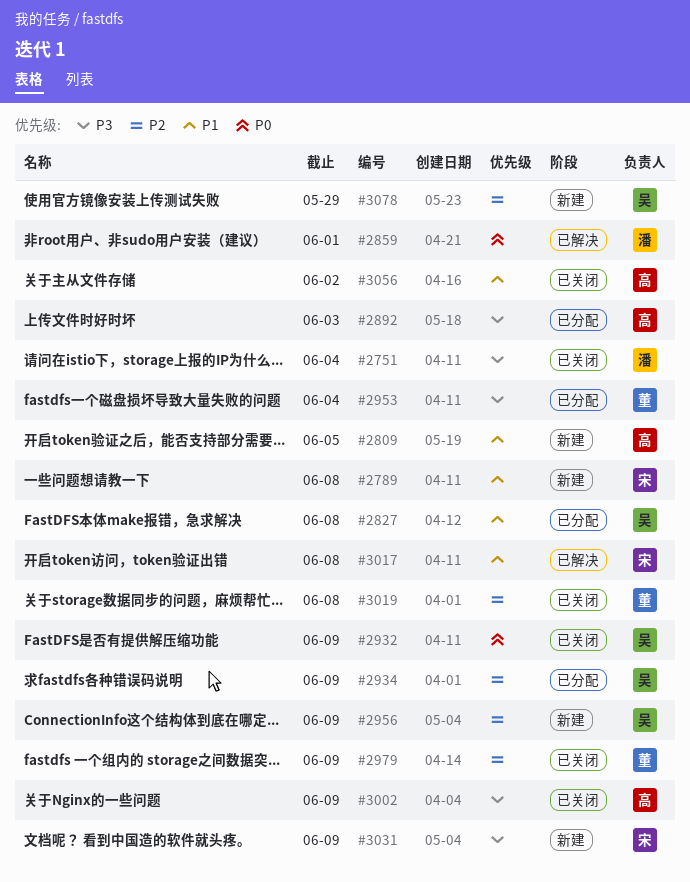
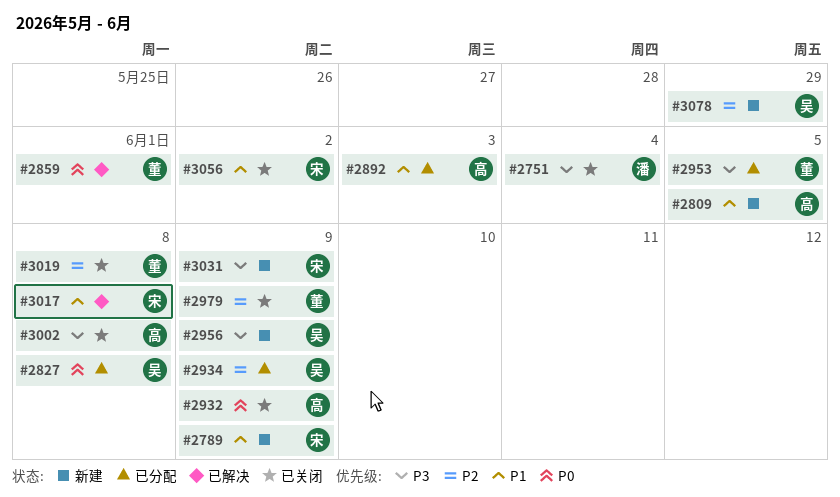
#2789, due: Jun 8 -> Jun 9
#2827, priority: P1 -> P0
#2859, owner: 潘 -> 董
#2892, priority: P3 -> P1
#2932, owner: 吴 -> 高
#2953, due: Jun 4 -> Jun 5
#2956, priority: P2 -> P3
#3002, due: Jun 9 -> Jun 8
#3056, owner: 高 -> 宋

